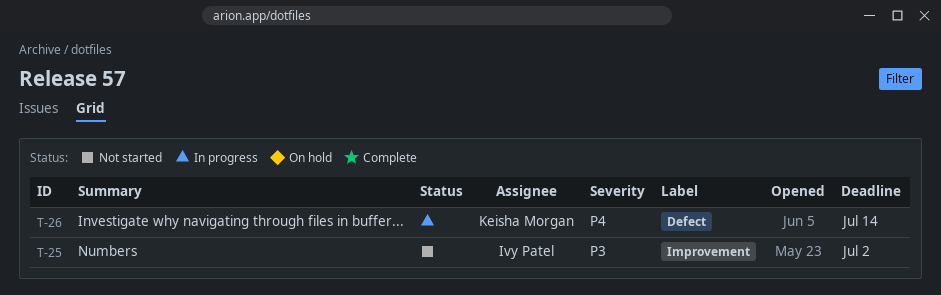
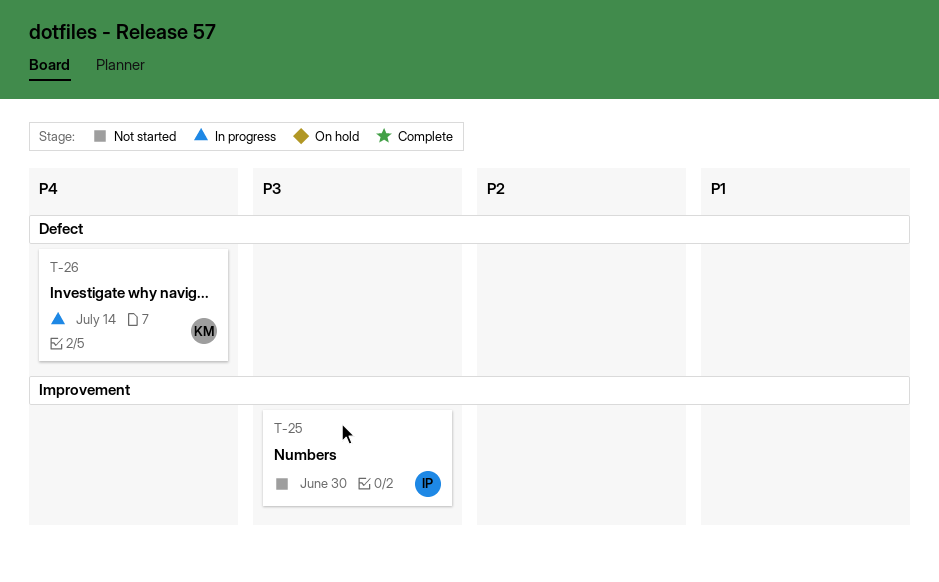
T-25, due: Jul 2 -> Jun 30

